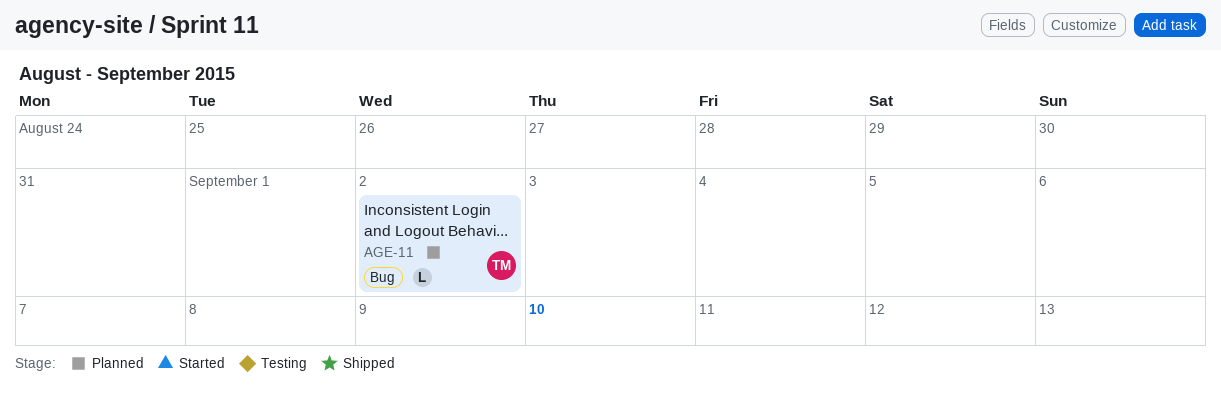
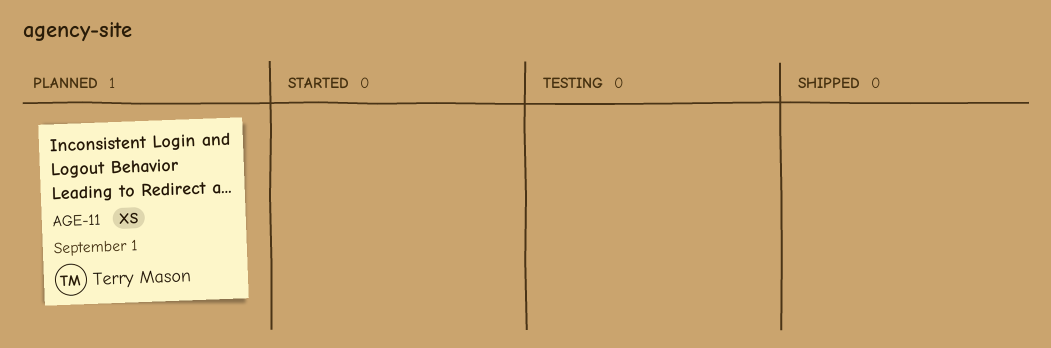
AGE-11, estimate: L -> XS
AGE-11, due: Sep 2 -> Sep 1

